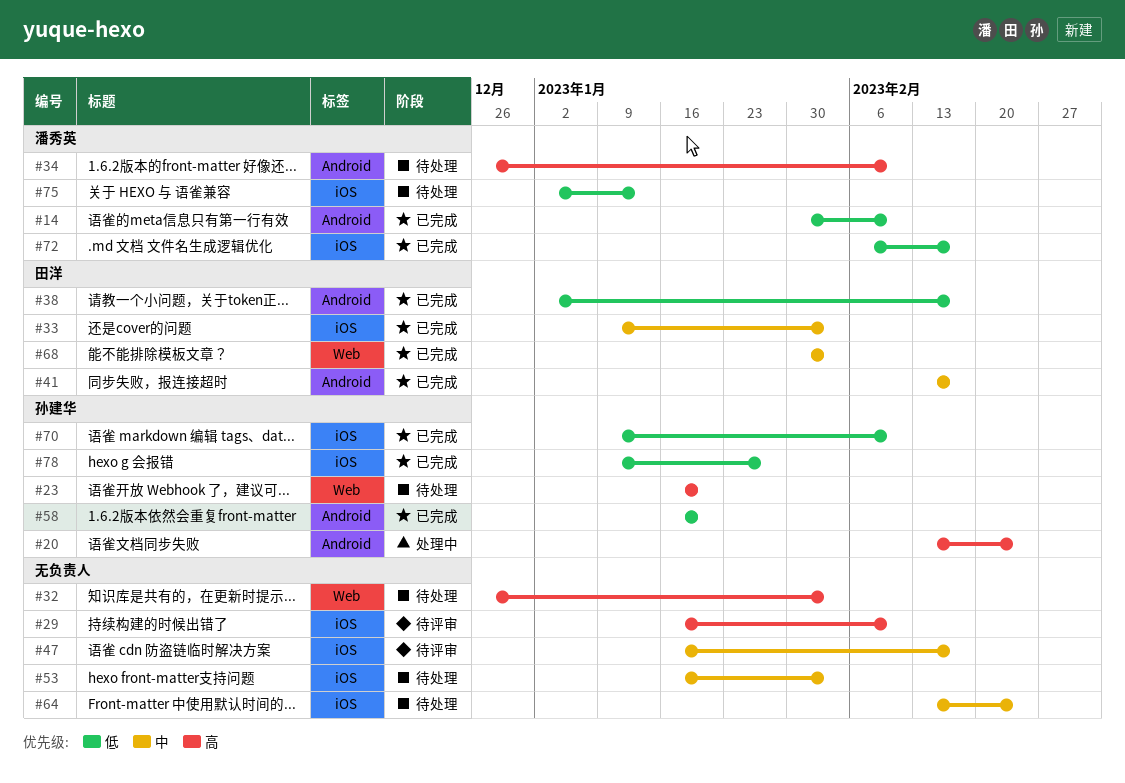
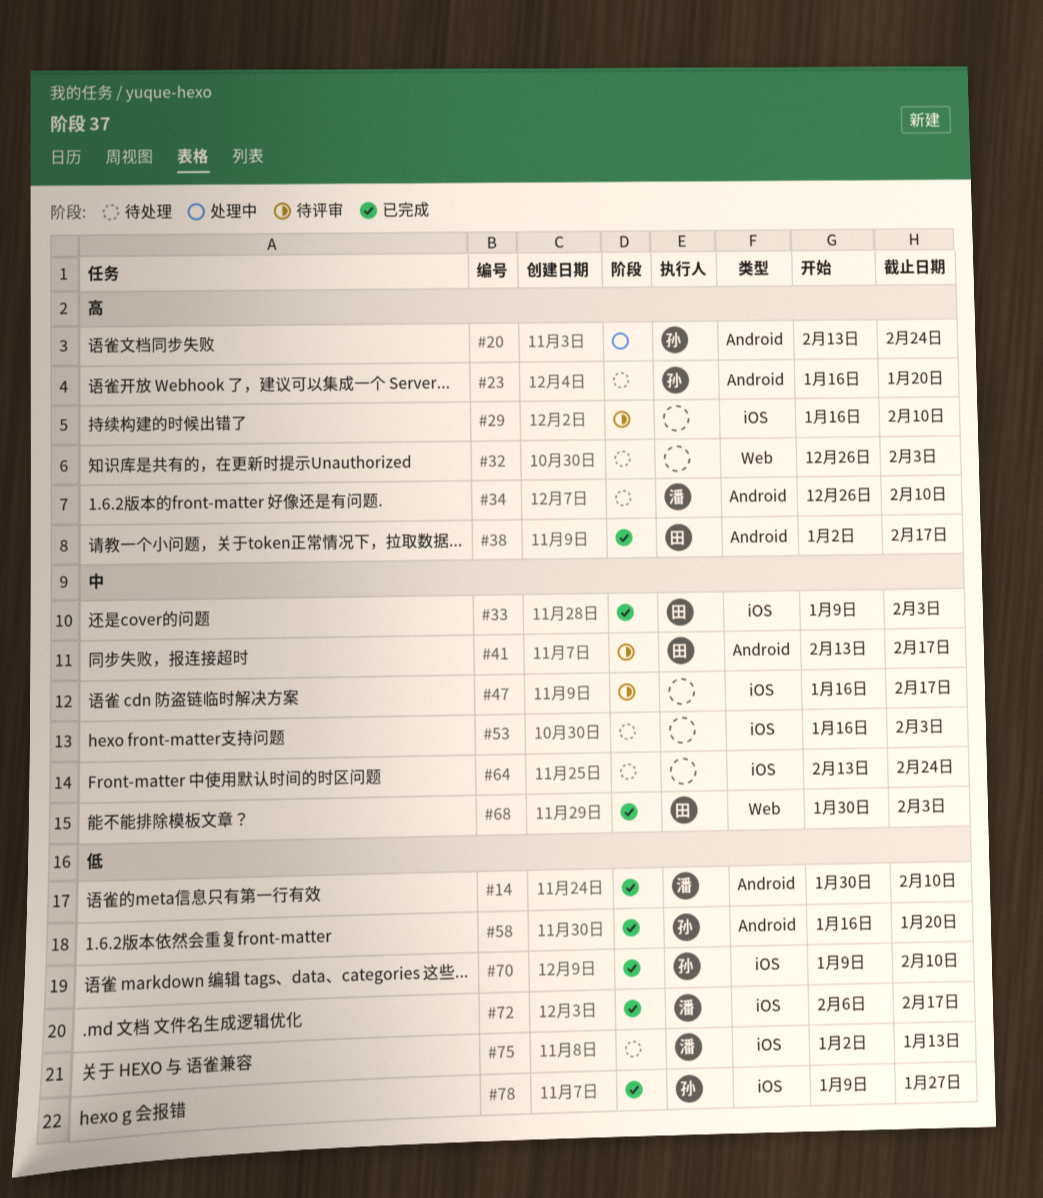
#23, label: Web -> Android
#38, priority: 低 -> 高
#41, status: 已完成 -> 待评审

